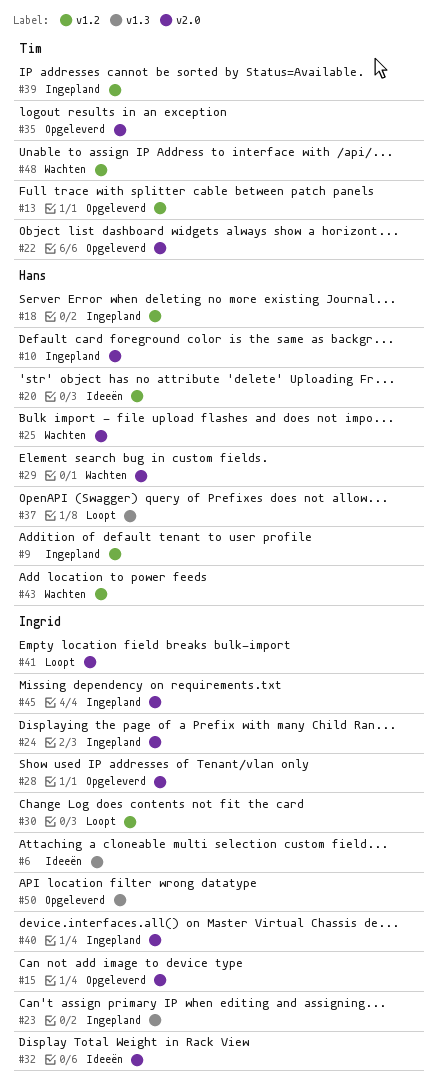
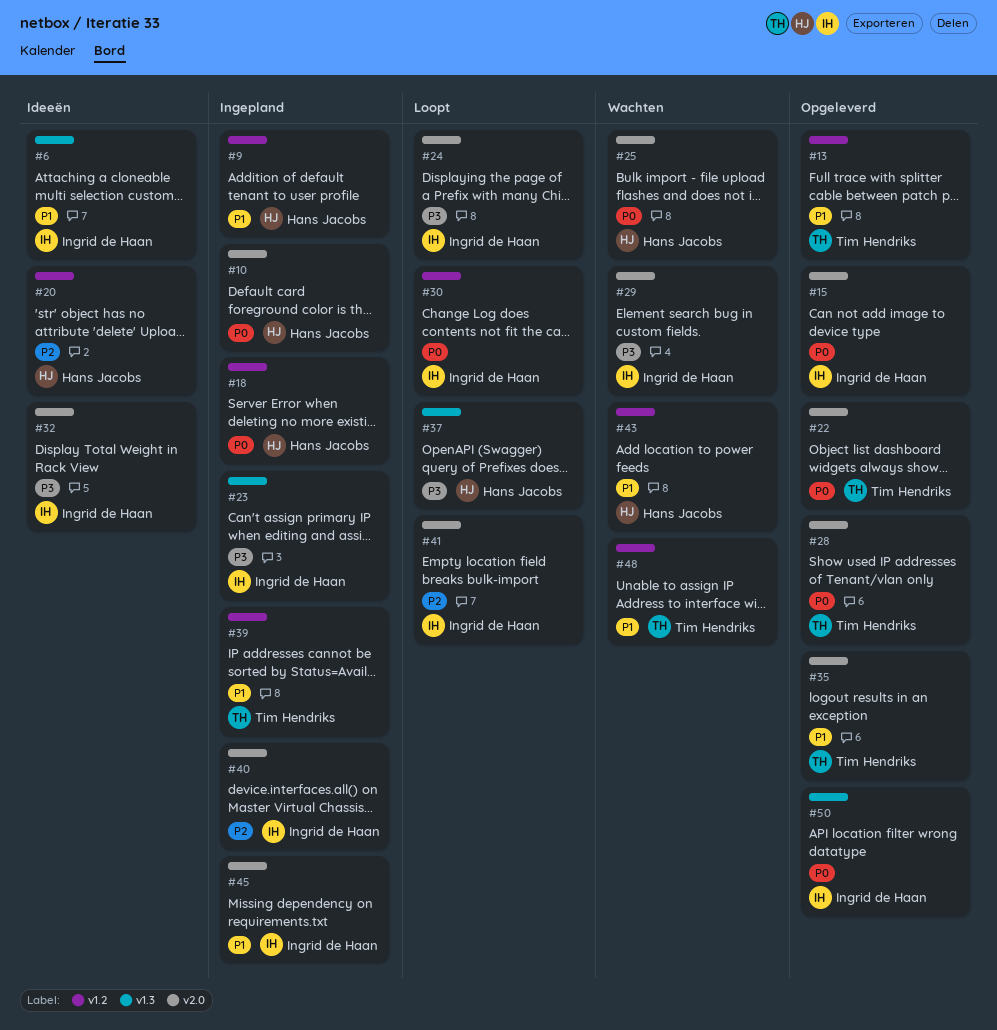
#24, status: Ingepland -> Loopt
#28, owner: Ingrid de Haan -> Tim Hendriks
#29, owner: Hans Jacobs -> Ingrid de Haan

